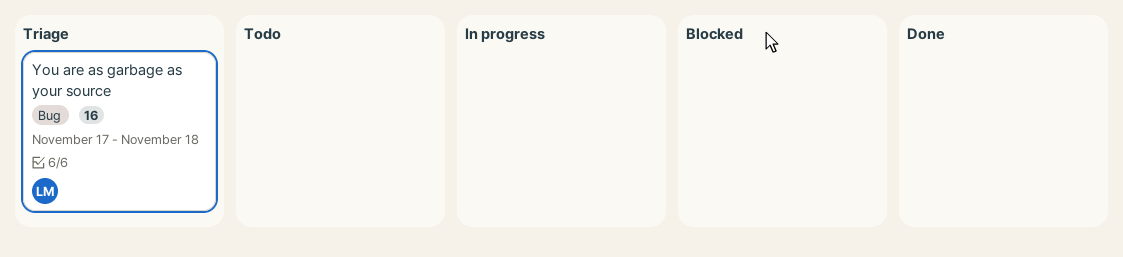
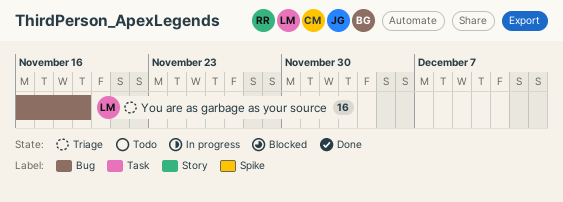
You are as garbage as your source, start: Nov 17 -> Nov 16
You are as garbage as your source, due: Nov 18 -> Nov 19

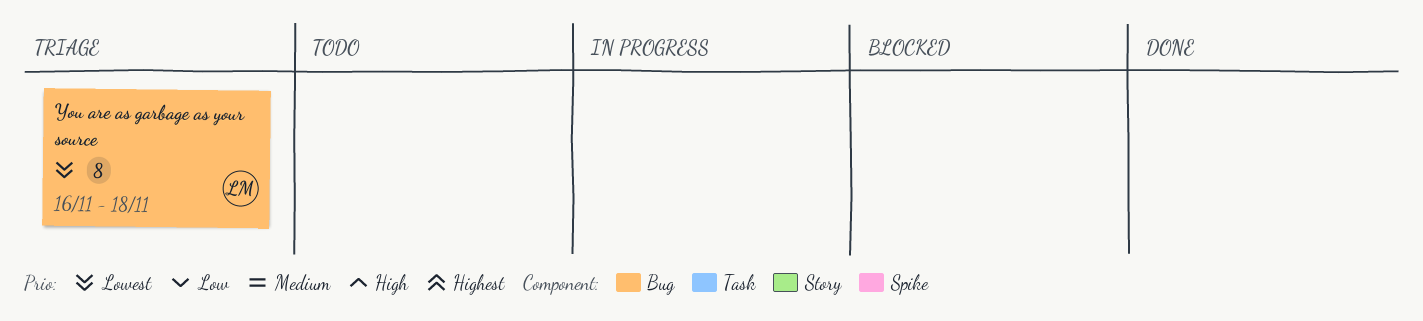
You are as garbage as your source, estimate: 16 -> 8
You are as garbage as your source, due: Nov 19 -> Nov 18

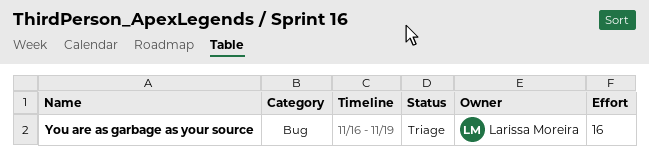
You are as garbage as your source, estimate: 8 -> 16
You are as garbage as your source, due: Nov 18 -> Nov 19

